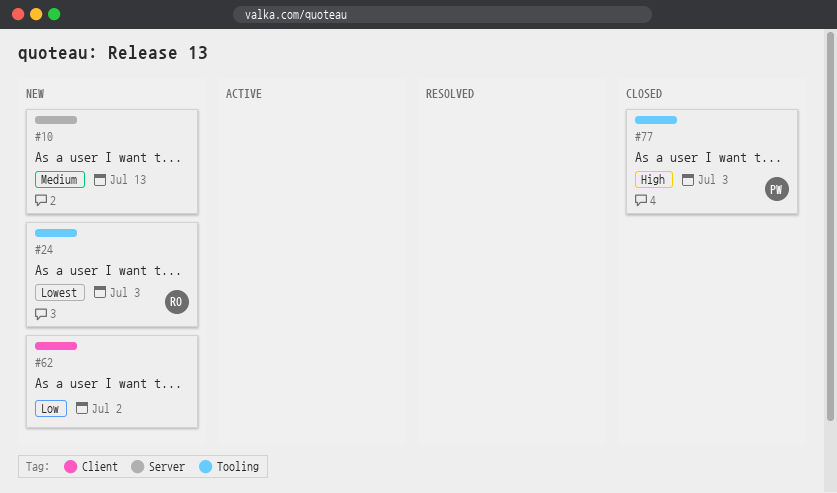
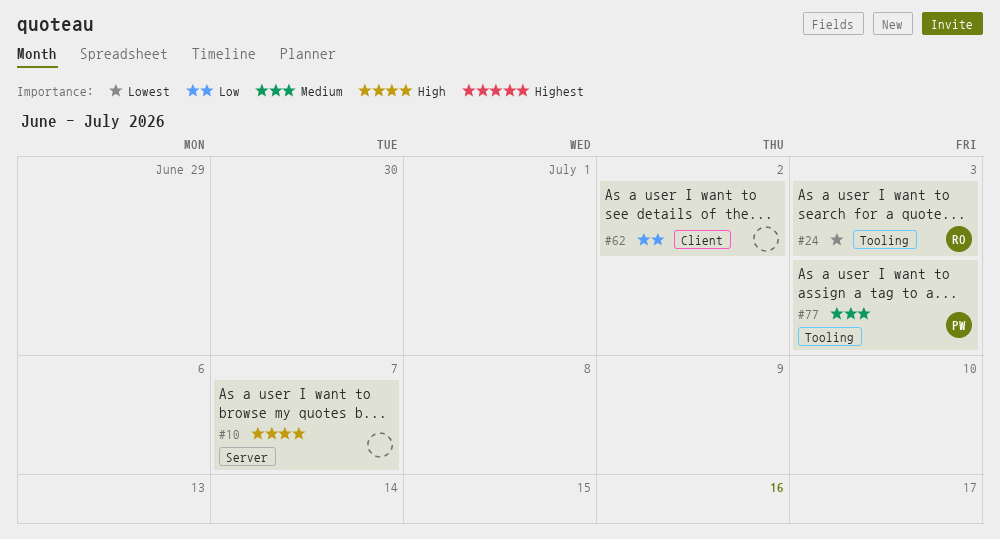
#10, priority: Medium -> High
#10, due: Jul 13 -> Jul 7
#77, priority: High -> Medium

